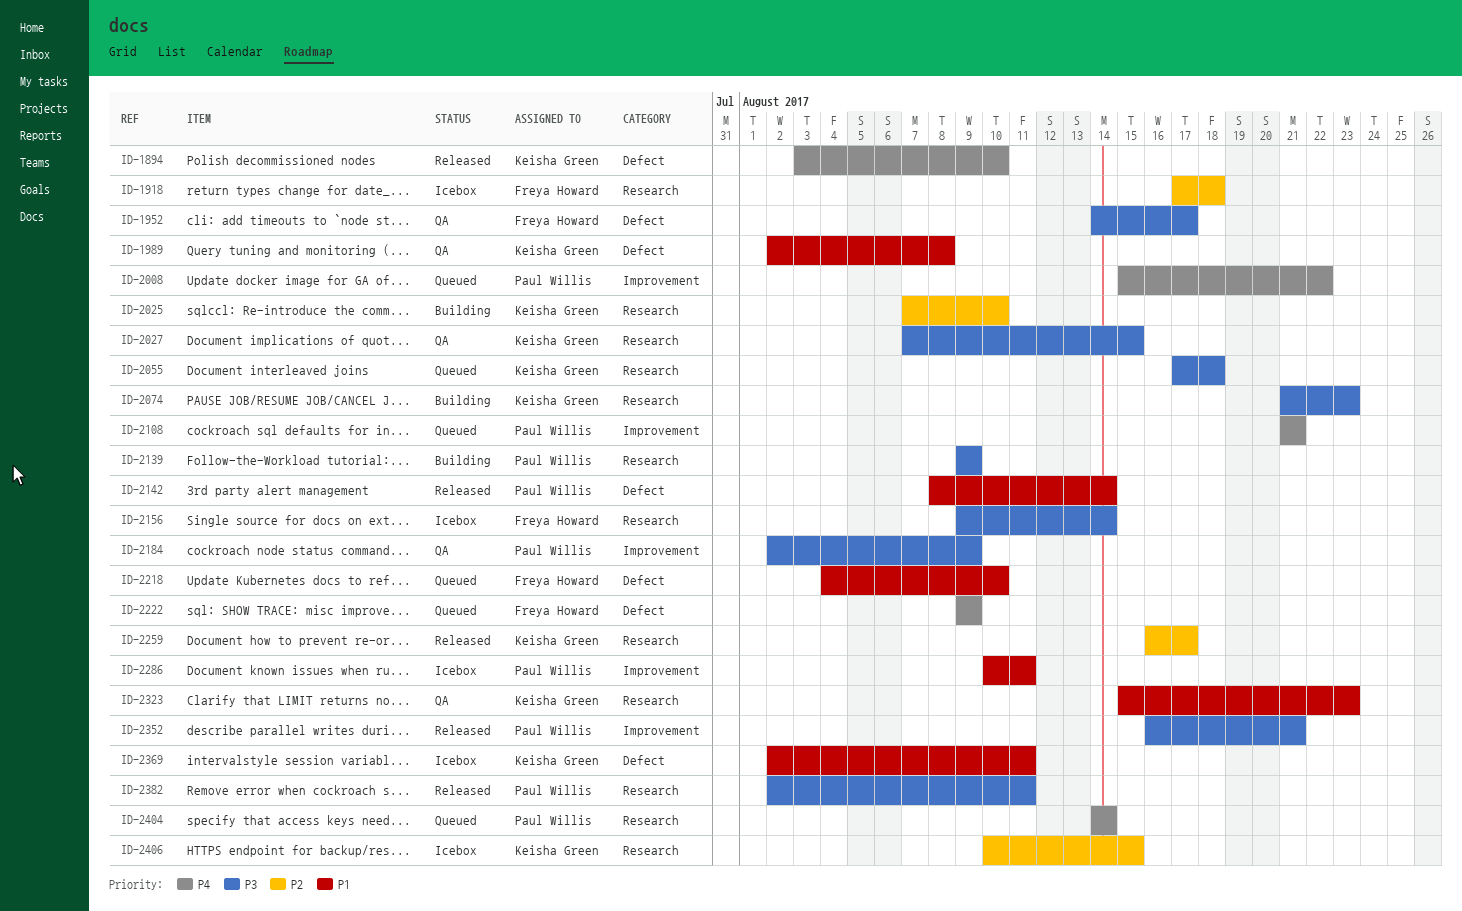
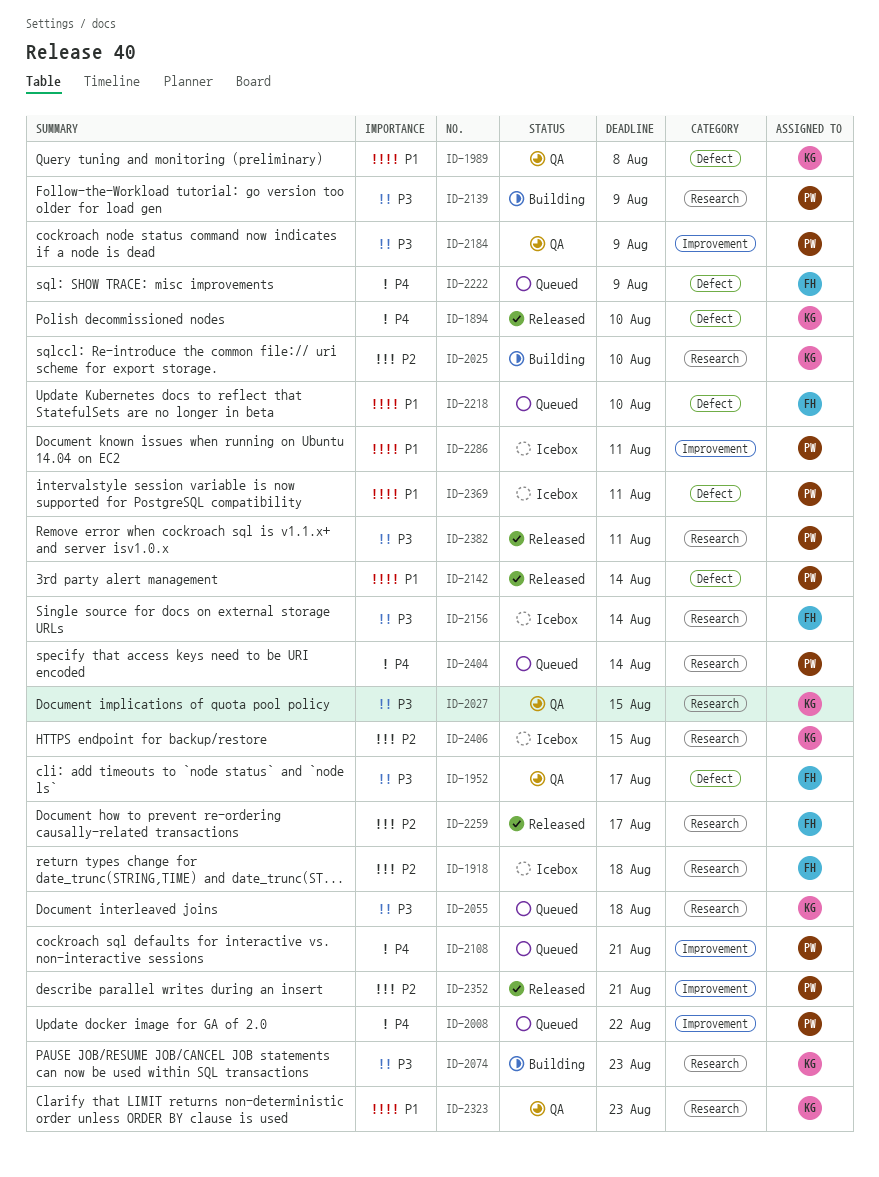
ID-2259, owner: Keisha Green -> Freya Howard
ID-2352, priority: P3 -> P2
ID-2369, owner: Keisha Green -> Paul Willis

